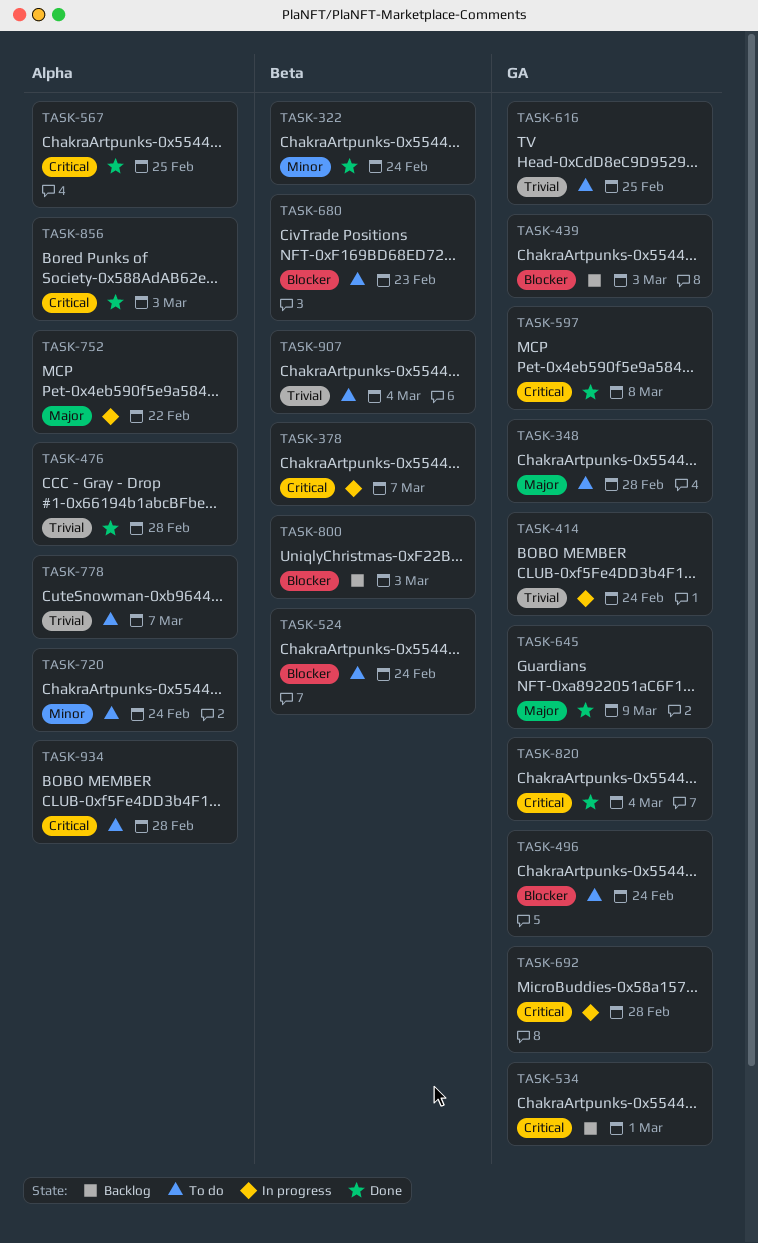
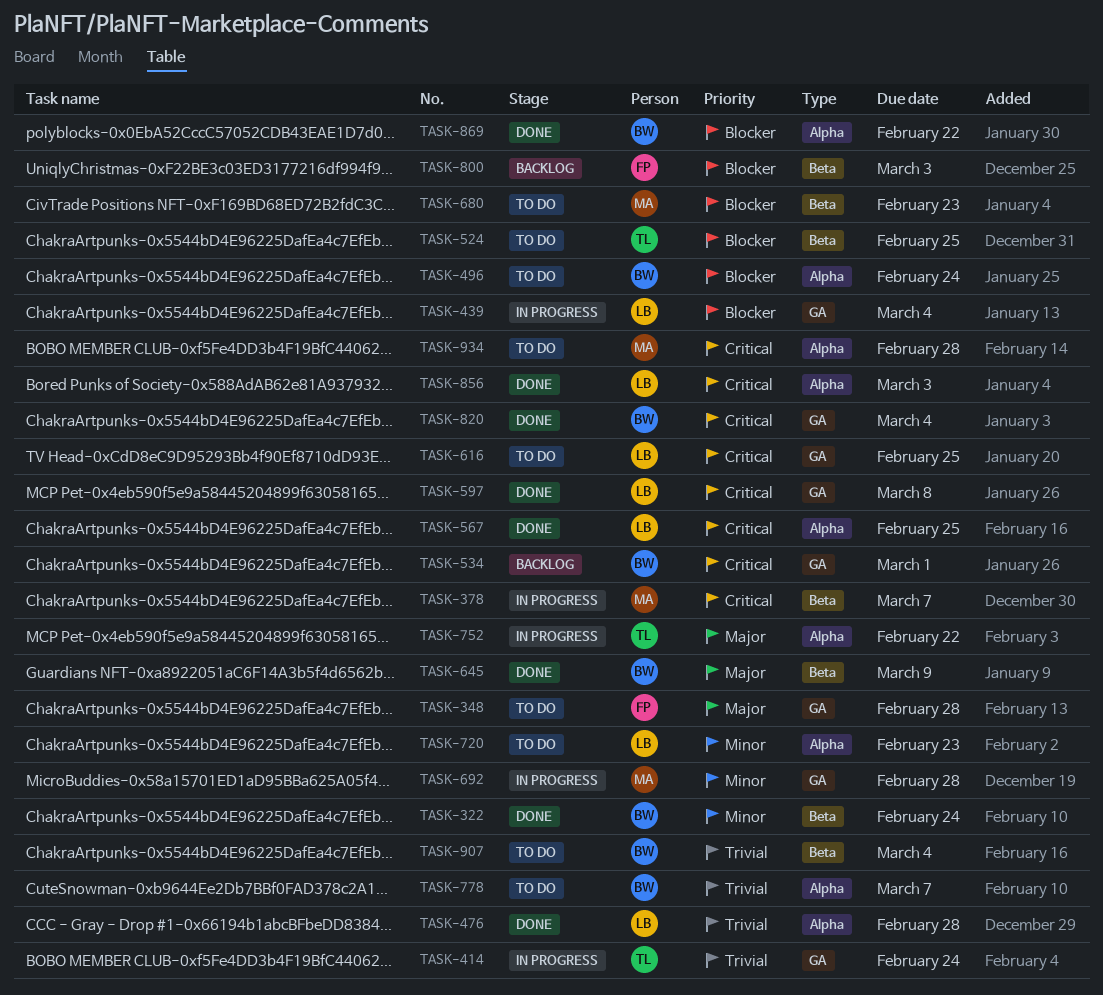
TASK-439, status: Backlog -> In progress
TASK-439, due: Mar 3 -> Mar 4
TASK-496, label: GA -> Alpha
TASK-524, due: Feb 24 -> Feb 25
TASK-616, priority: Trivial -> Critical
TASK-645, label: GA -> Beta
TASK-692, priority: Critical -> Minor
TASK-720, due: Feb 24 -> Feb 23
TASK-869: none -> present

